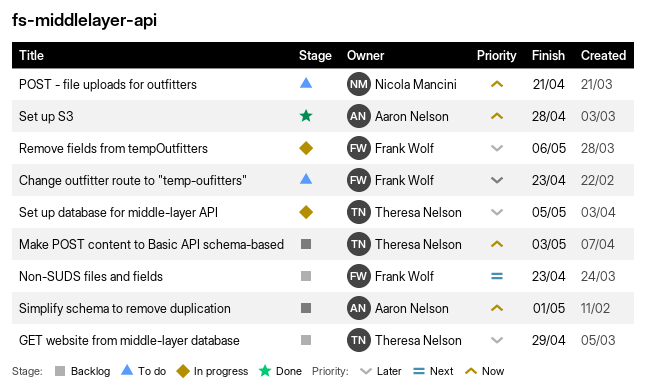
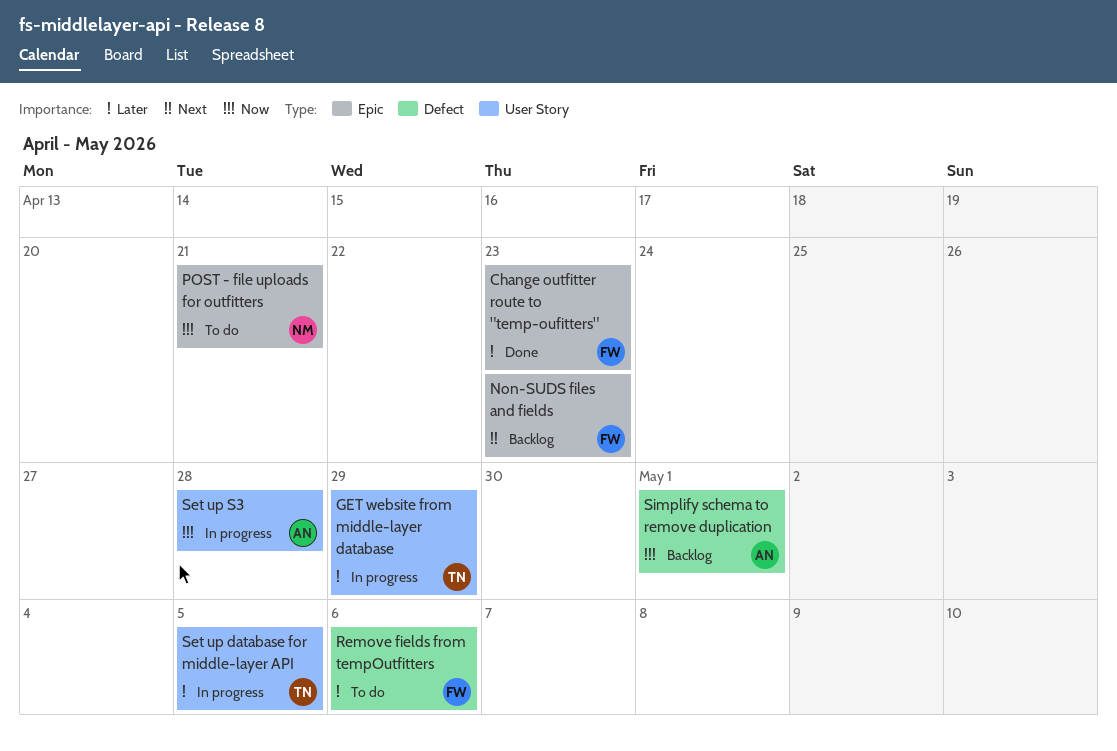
Change outfitter route to "temp-oufitters", status: To do -> Done
GET website from middle-layer database, status: Backlog -> In progress
Make POST content to Basic API schema-based: present -> none
Remove fields from tempOutfitters, status: In progress -> To do
Set up S3, status: Done -> In progress

